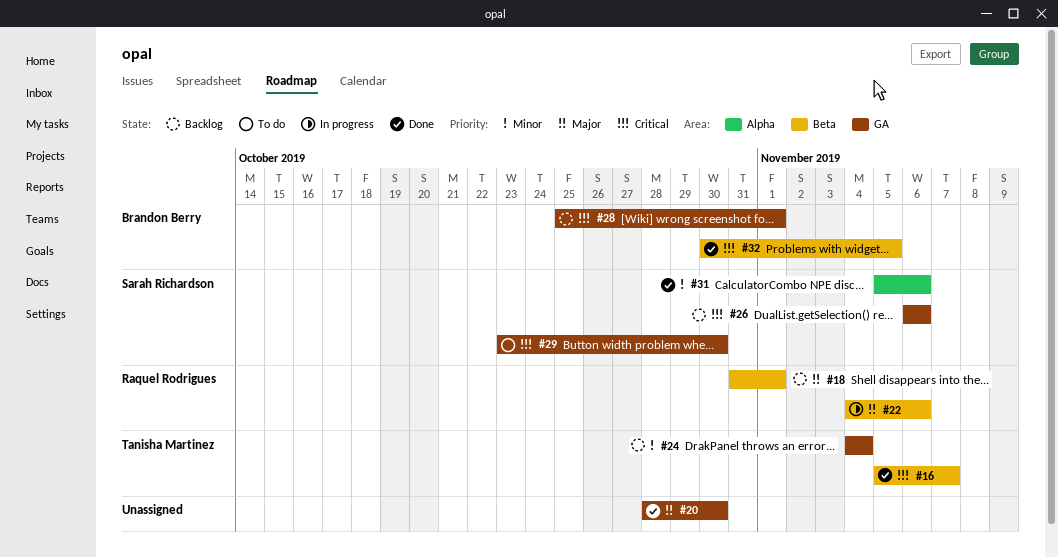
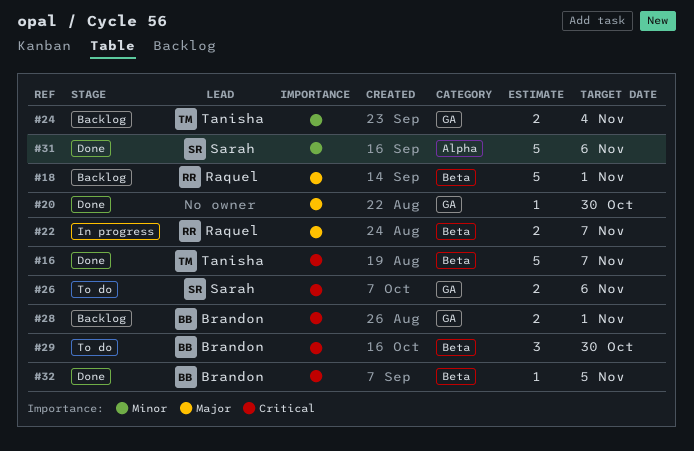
#22, due: Nov 6 -> Nov 7
#26, status: Backlog -> To do
#29, owner: Sarah Richardson -> Brandon Berry
#29, label: GA -> Beta

